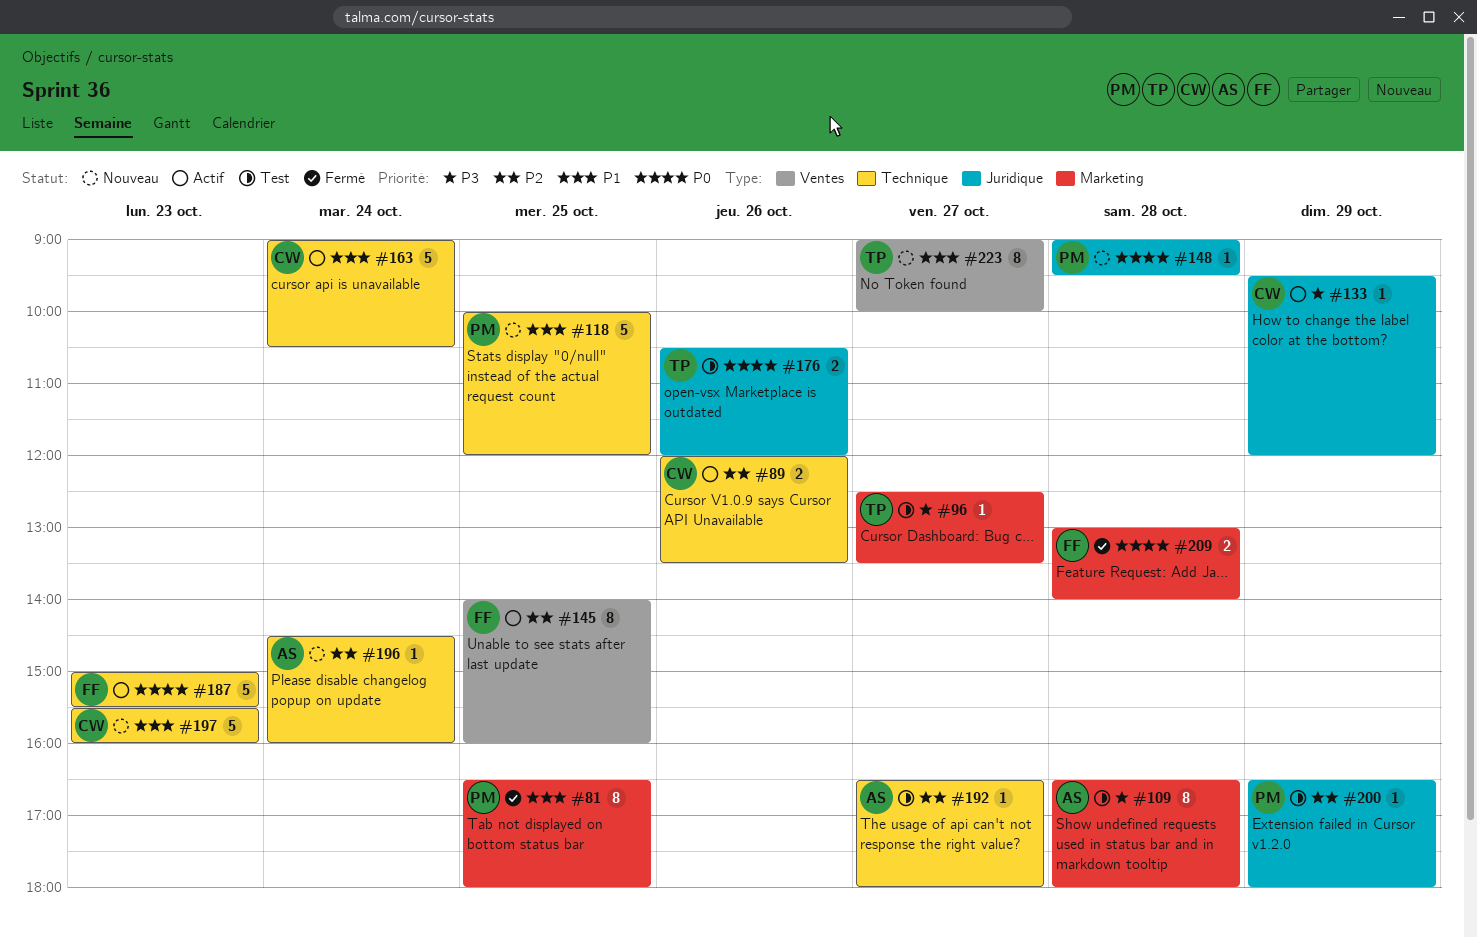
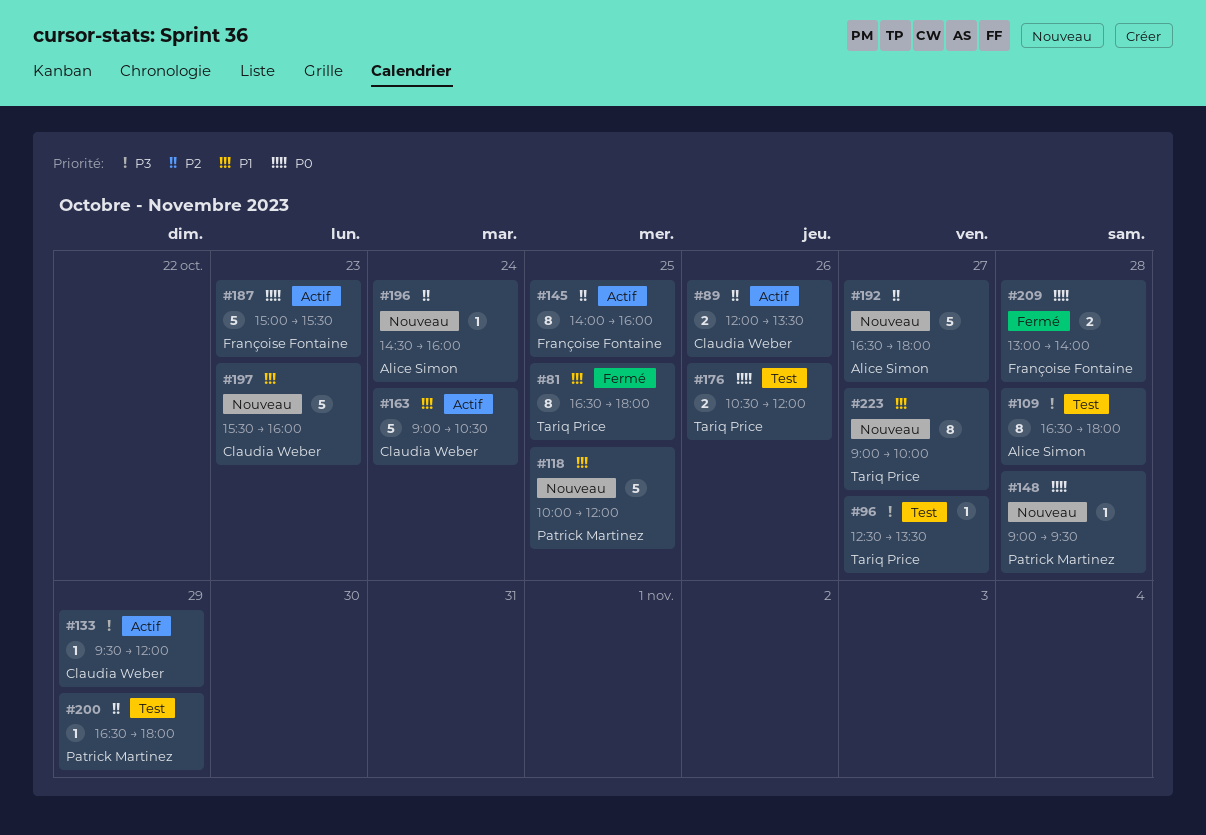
#81, owner: Patrick Martinez -> Tariq Price
#192, status: Test -> Nouveau
#192, estimate: 1 -> 5

